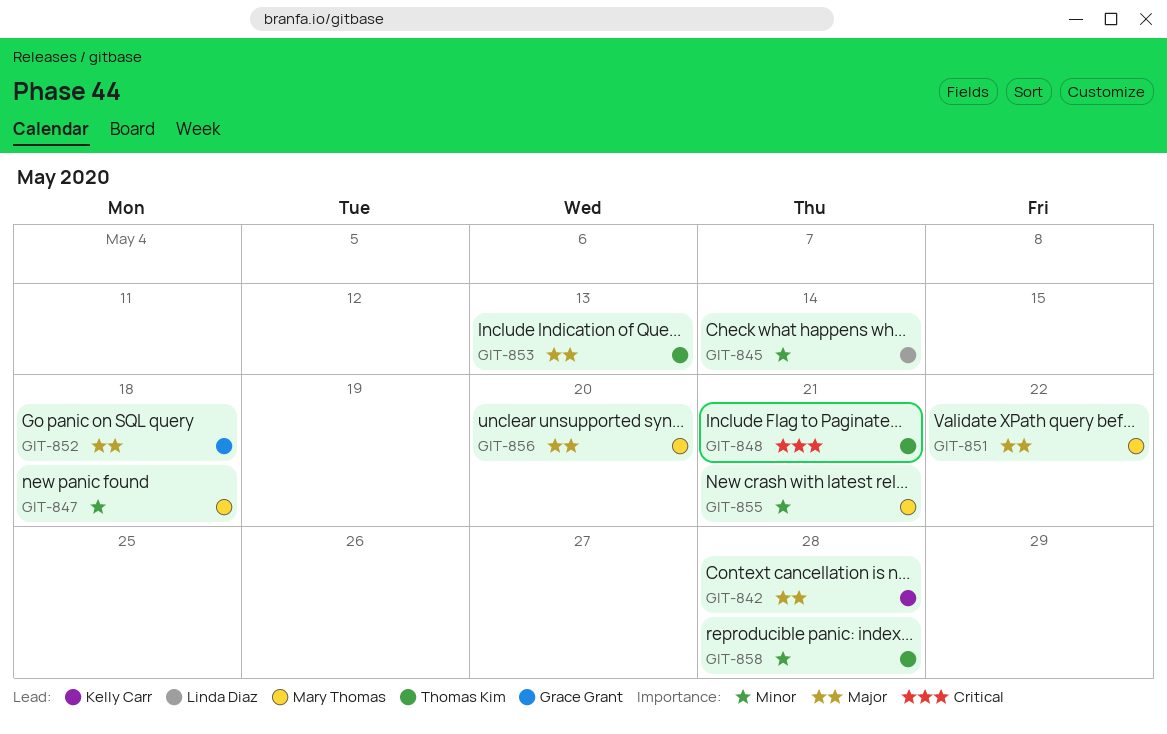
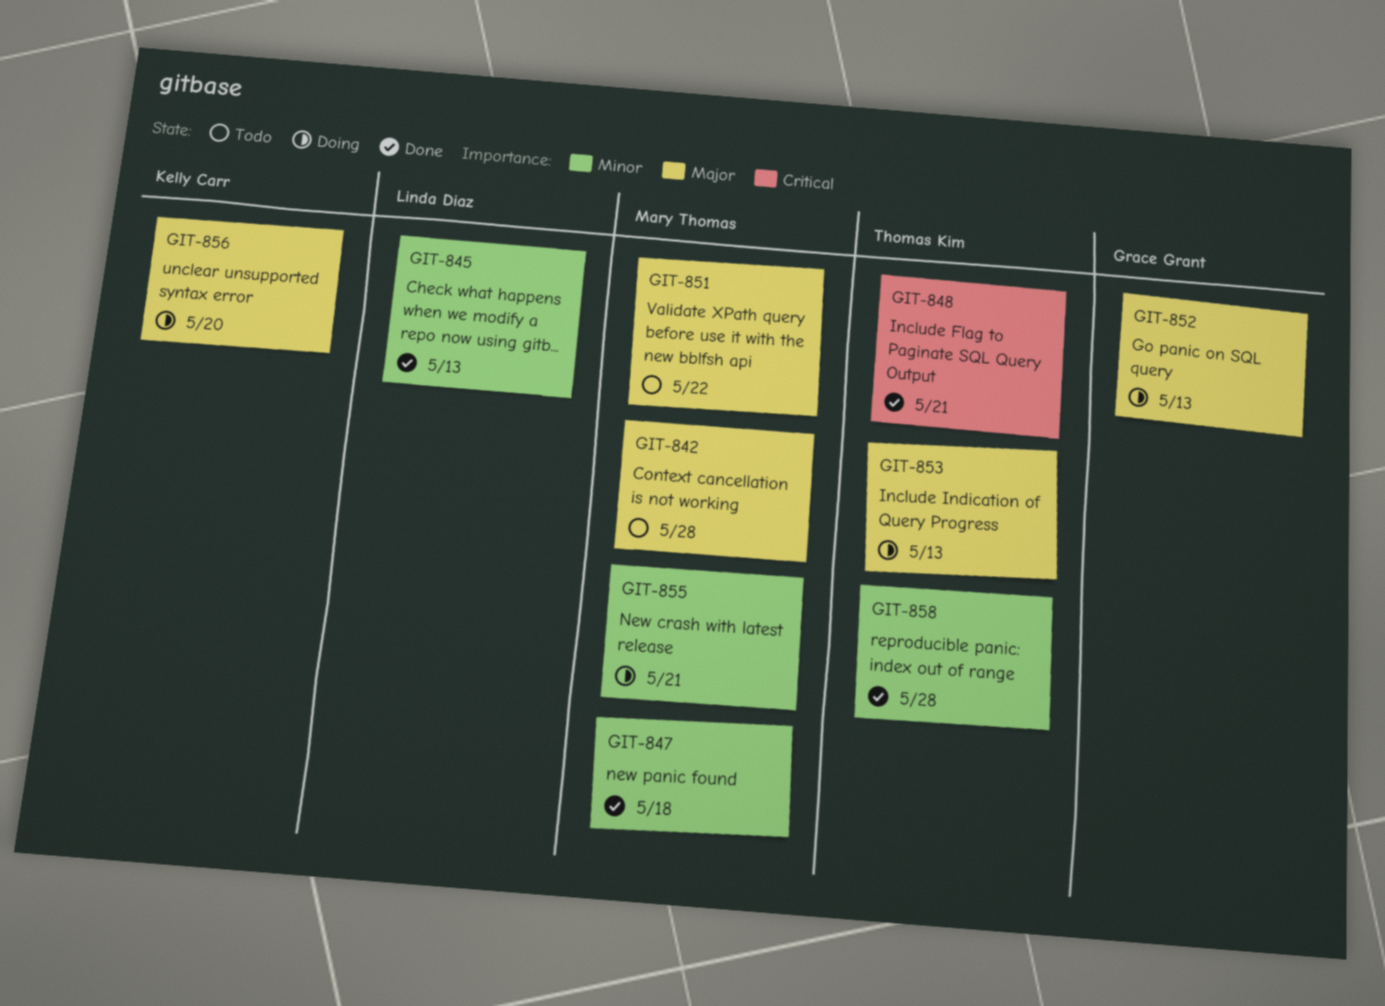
GIT-842, owner: Kelly Carr -> Mary Thomas
GIT-845, due: May 14 -> May 13
GIT-852, due: May 18 -> May 13
GIT-856, owner: Mary Thomas -> Kelly Carr

